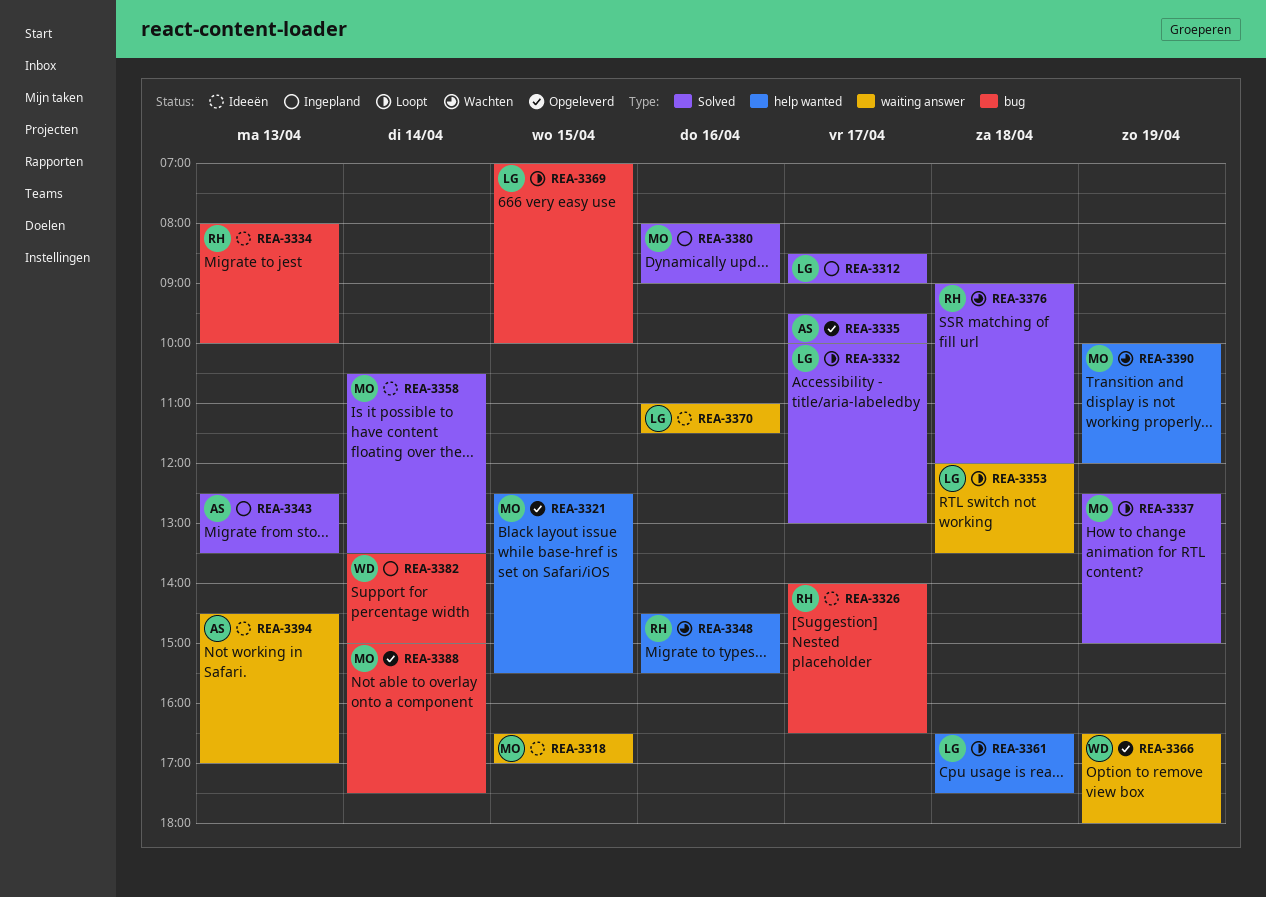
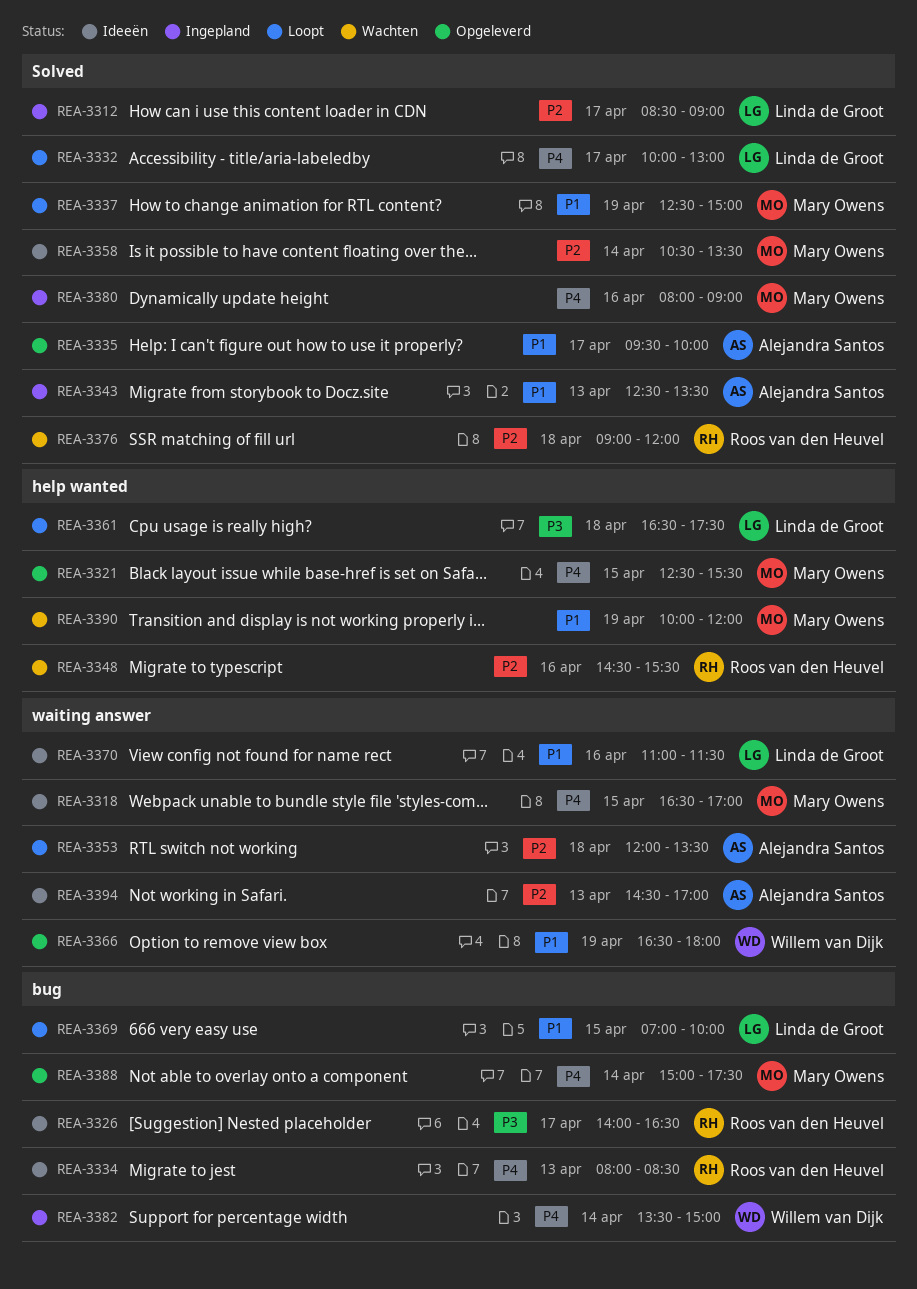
REA-3334, ends: 10:00 -> 08:30
REA-3353, owner: Linda de Groot -> Alejandra Santos

